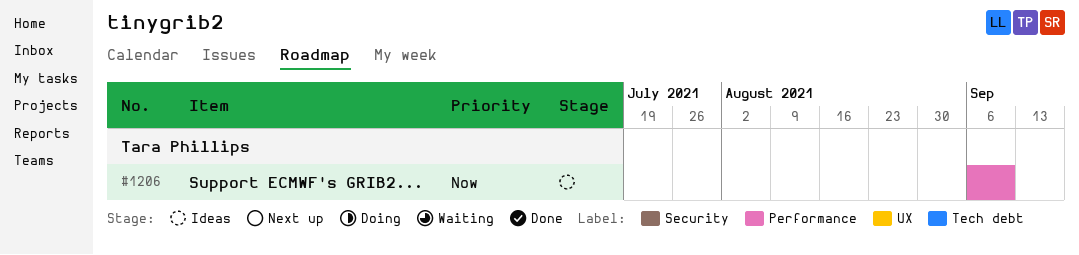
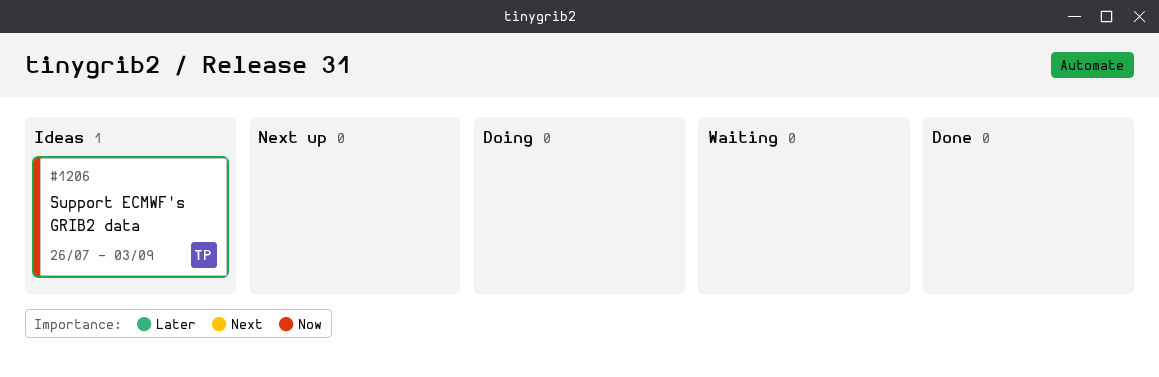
#1206, start: Sep 6 -> Jul 26
#1206, due: Sep 10 -> Sep 3

